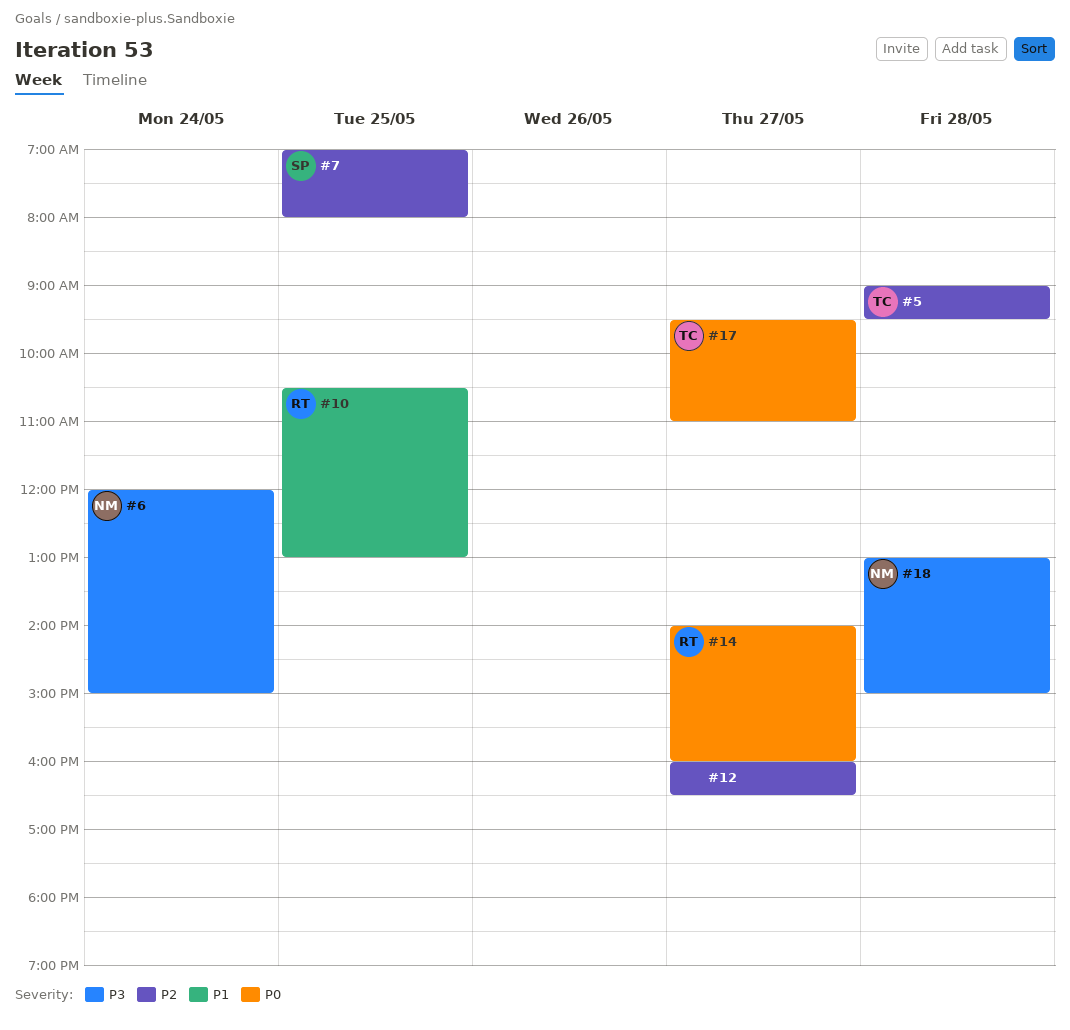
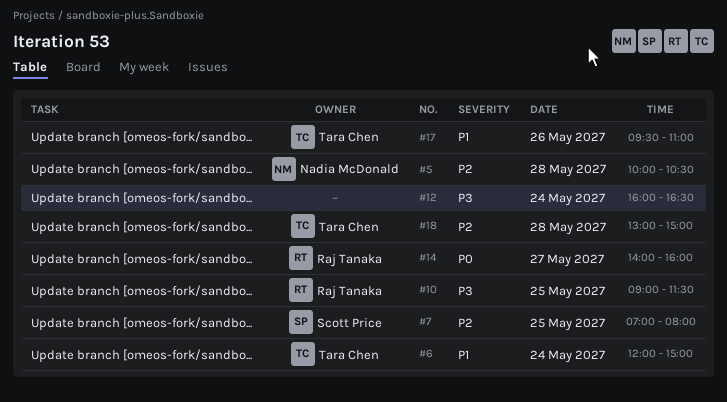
#5, owner: Tara Chen -> Nadia McDonald
#5, begins: 09:00 -> 10:00
#5, ends: 09:30 -> 10:30
#6, owner: Nadia McDonald -> Tara Chen
#6, priority: P3 -> P1
#10, priority: P1 -> P3
#10, begins: 10:30 -> 09:00
#10, ends: 13:00 -> 11:30
#12, priority: P2 -> P3
#12, day: May 27 -> May 24
#17, priority: P0 -> P1
#17, day: May 27 -> May 26
#18, owner: Nadia McDonald -> Tara Chen
#18, priority: P3 -> P2

